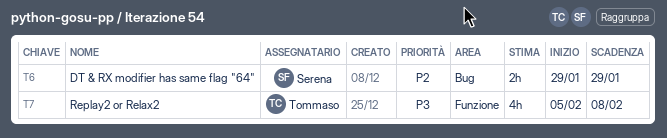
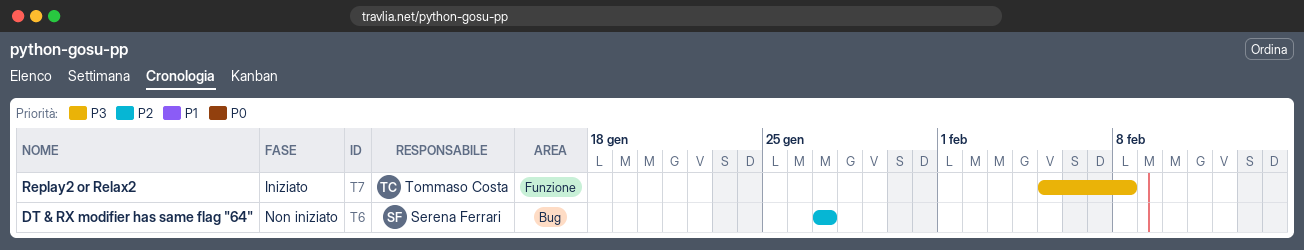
T6, start: Jan 29 -> Jan 27
T6, due: Jan 29 -> Jan 27

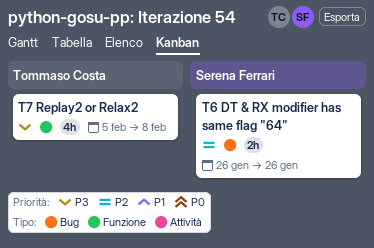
T6, start: Jan 27 -> Jan 26
T6, due: Jan 27 -> Jan 26

